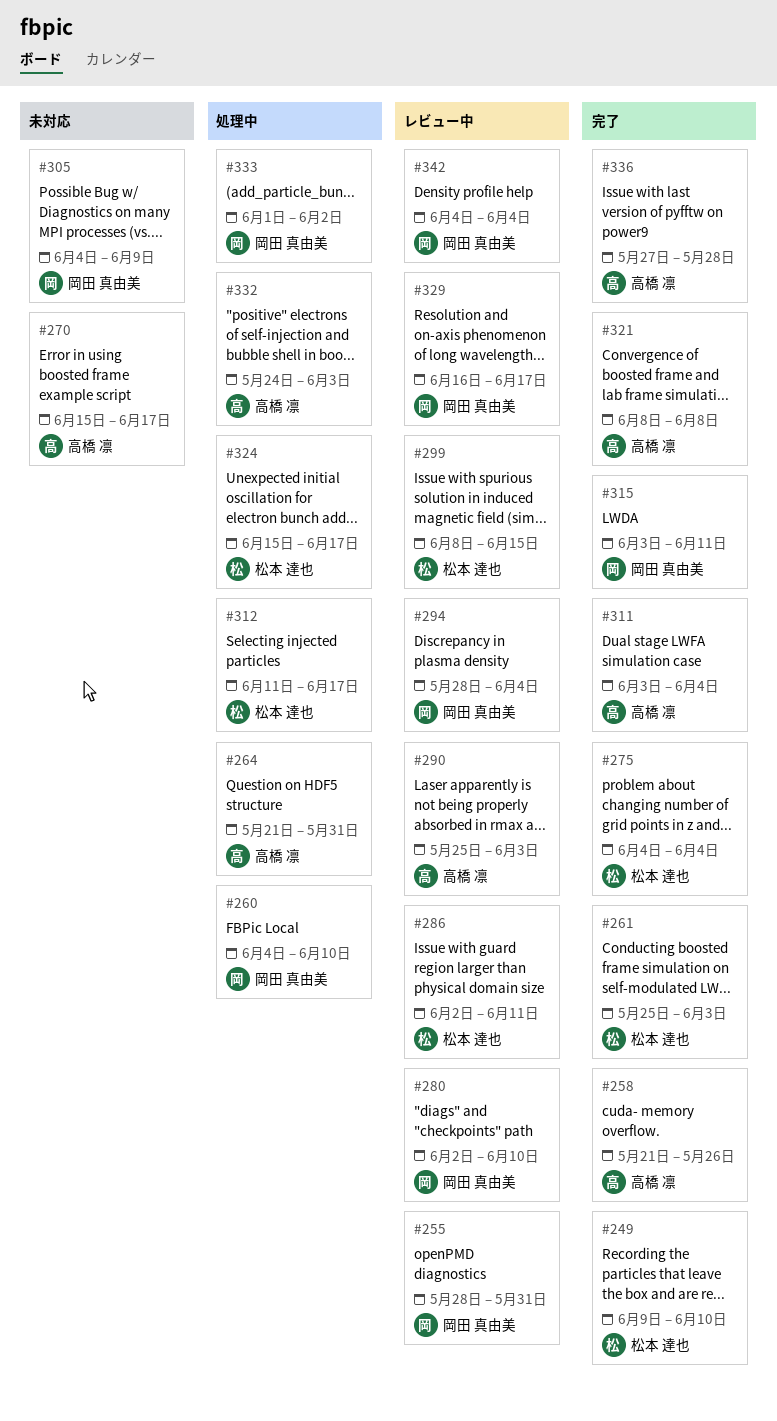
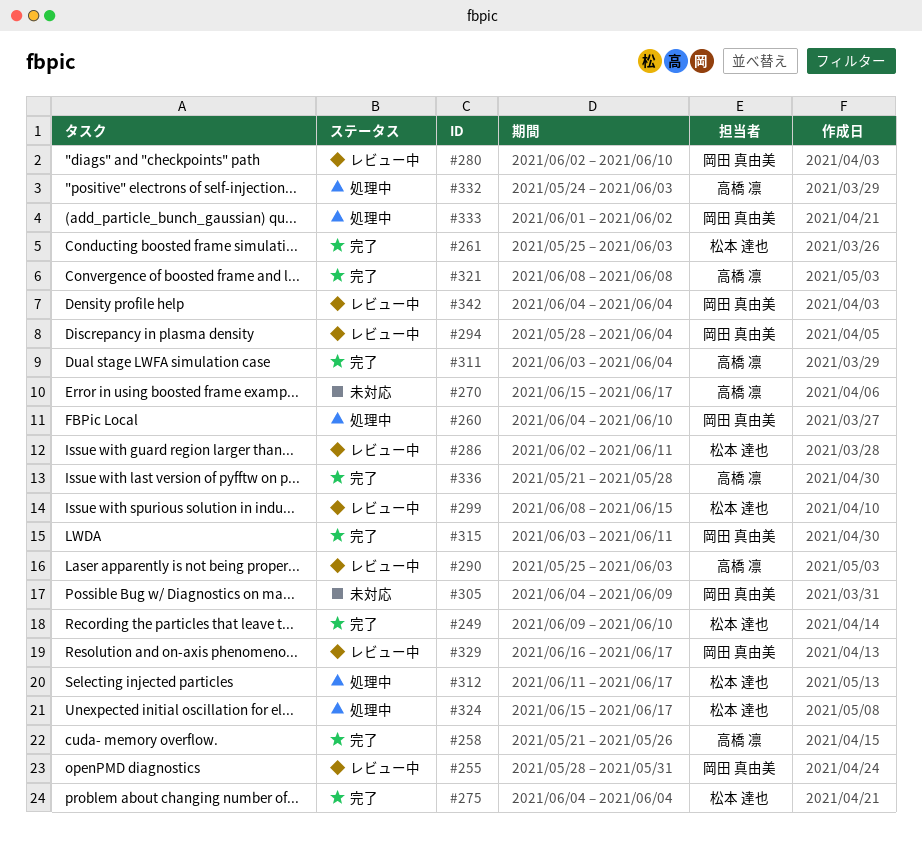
#264: present -> none
#336, start: May 27 -> May 21

